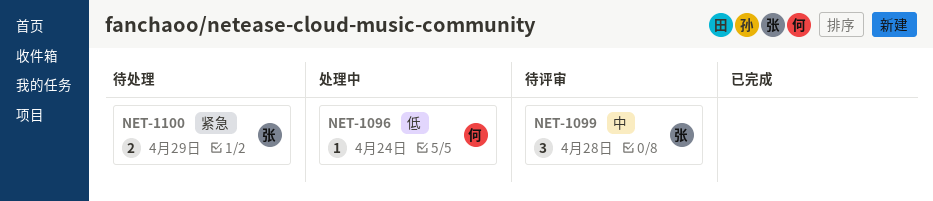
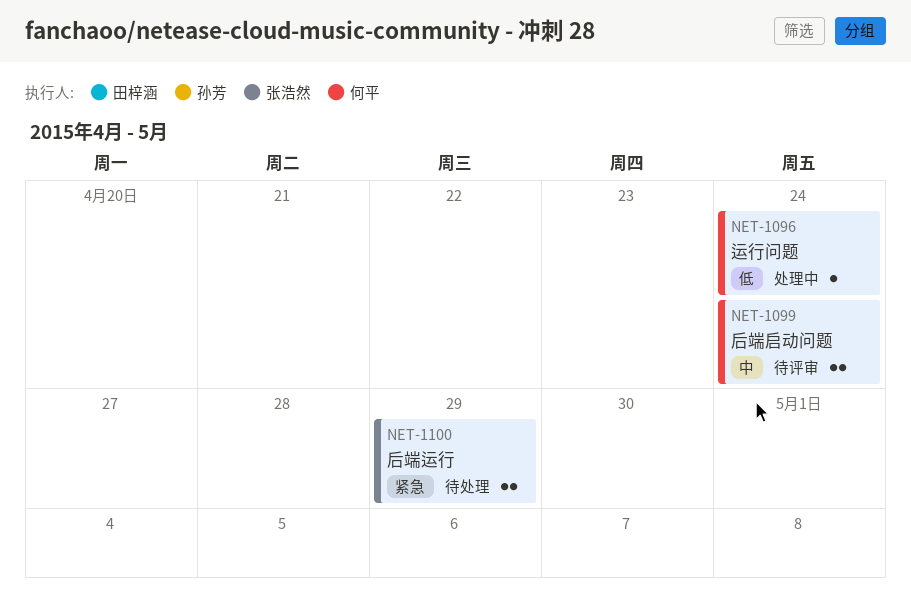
NET-1099, owner: 张浩然 -> 何平
NET-1099, estimate: 3 -> 2
NET-1099, due: Apr 28 -> Apr 24

